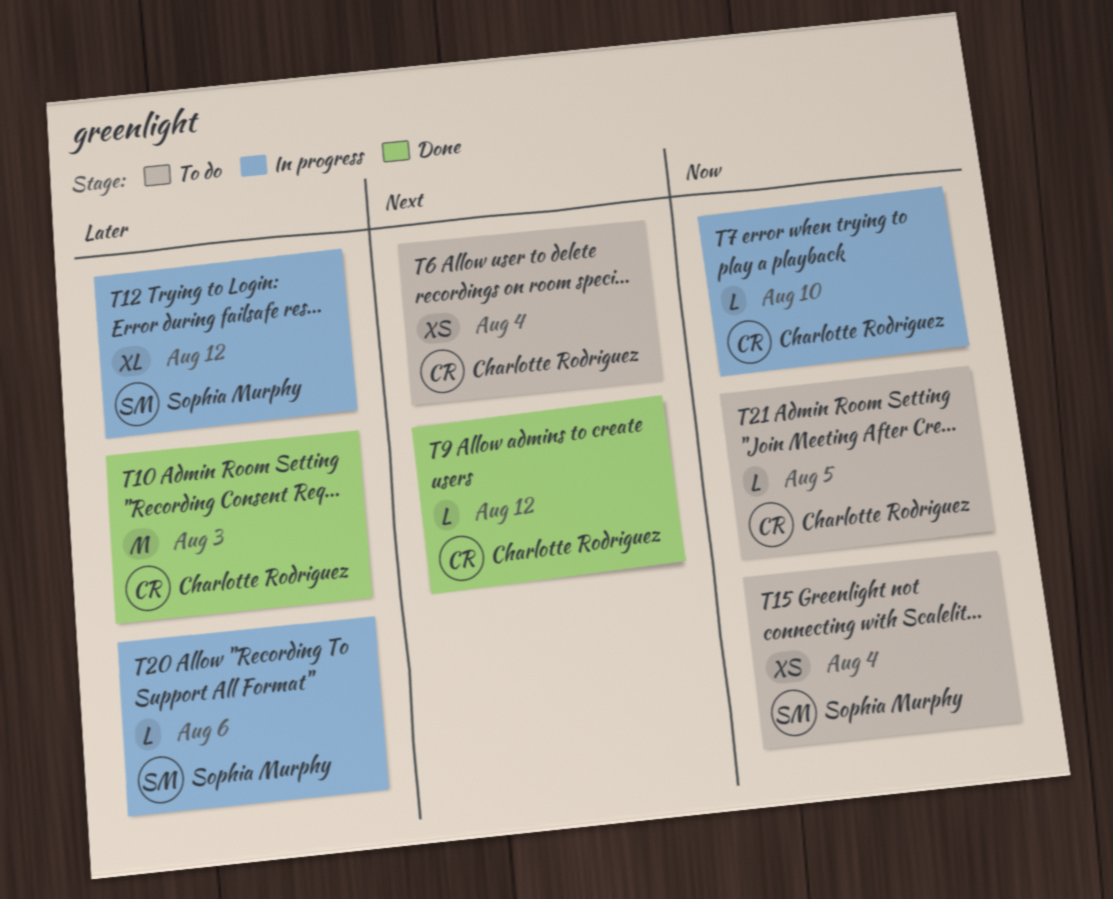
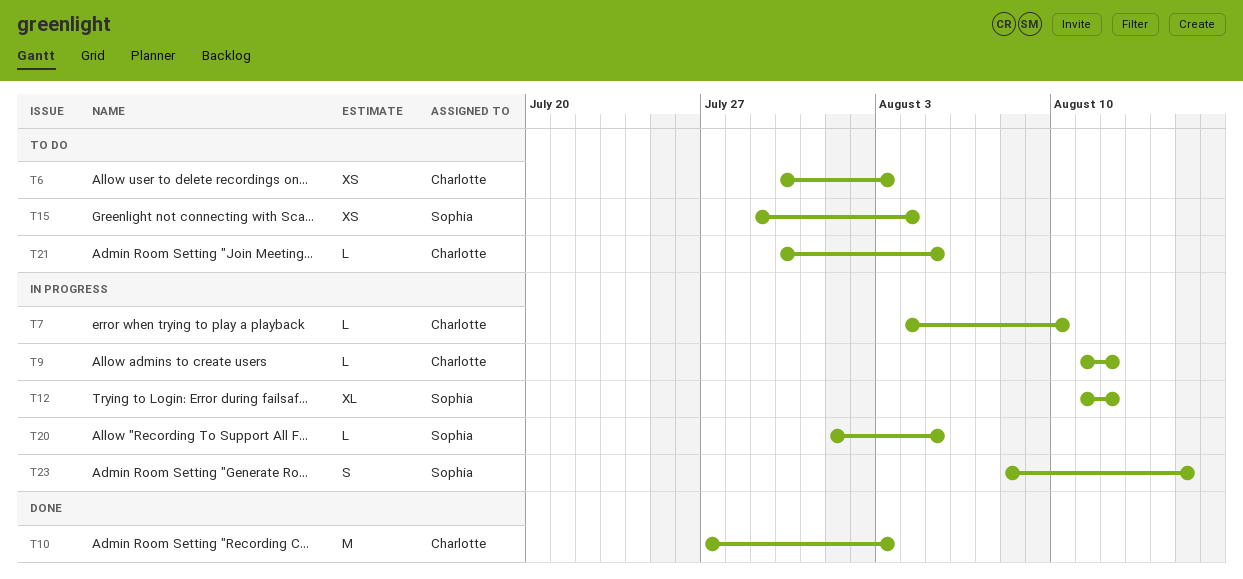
T6, due: Aug 4 -> Aug 3
T9, status: Done -> In progress
T20, due: Aug 6 -> Aug 5
T23: none -> present

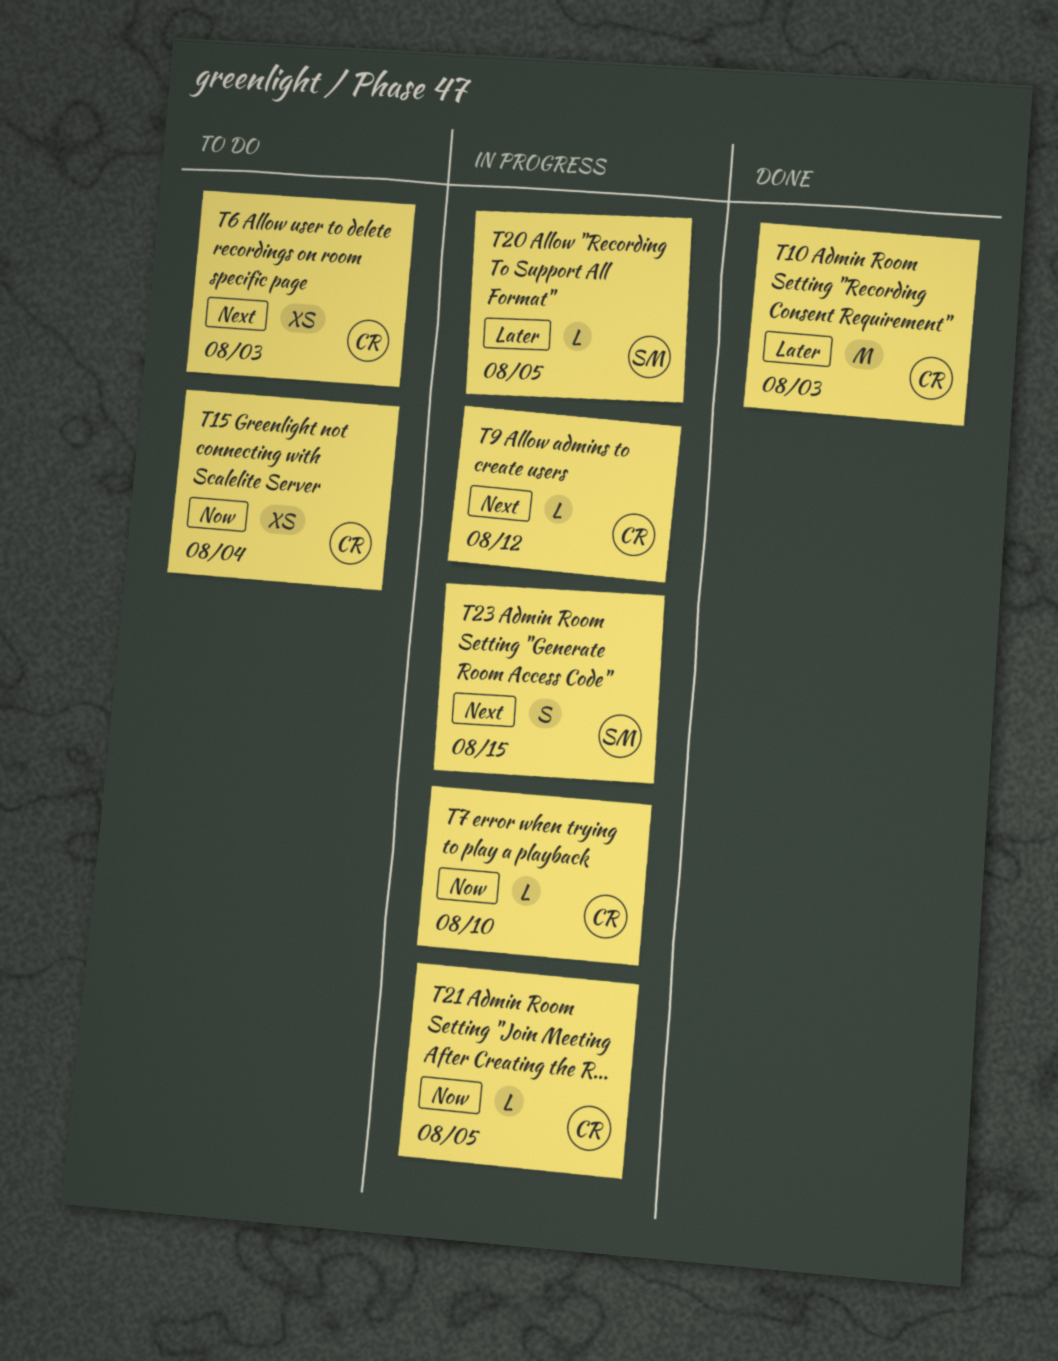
T12: present -> none
T15, owner: Sophia -> Charlotte
T21, status: To do -> In progress

